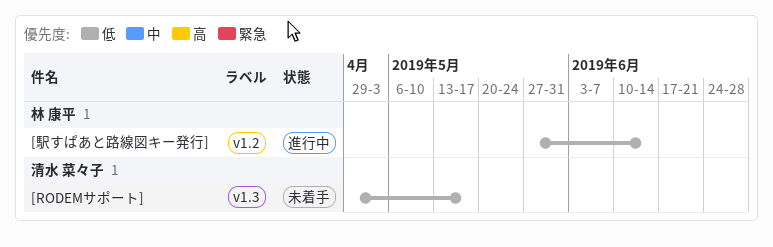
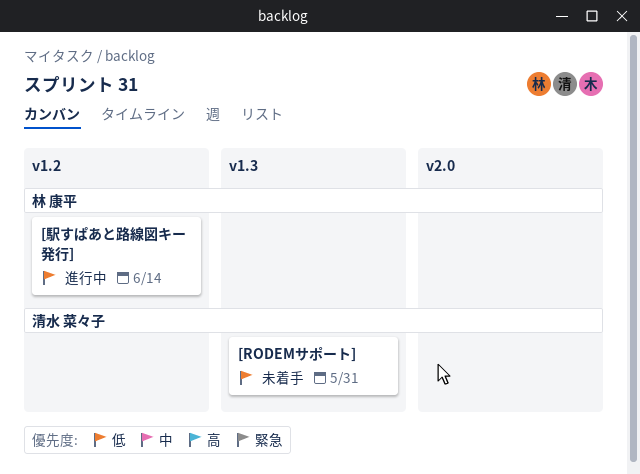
[RODEMサポート], due: May 17 -> May 31

